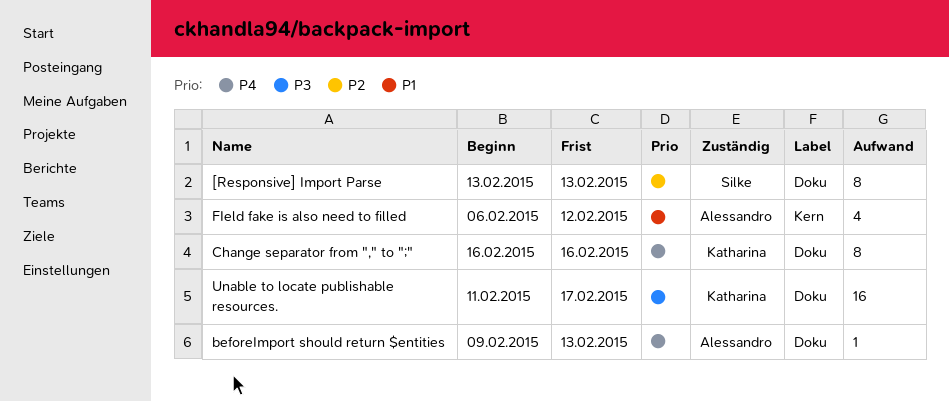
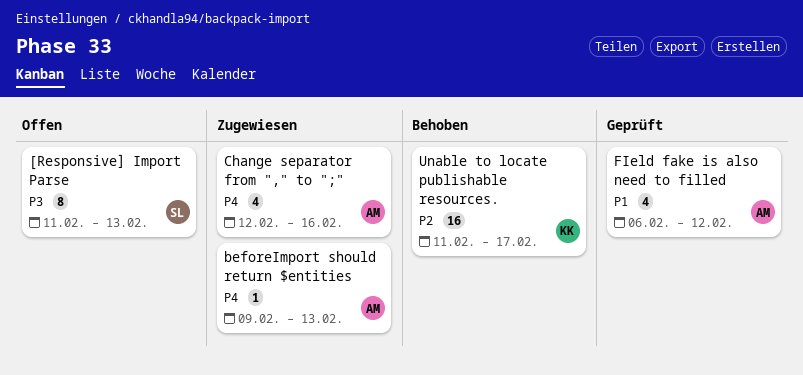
[Responsive] Import Parse, priority: P2 -> P3
[Responsive] Import Parse, start: Feb 13 -> Feb 11
Change separator from "," to ";", owner: Katharina -> Alessandro
Change separator from "," to ";", estimate: 8 -> 4
Change separator from "," to ";", start: Feb 16 -> Feb 12
Unable to locate publishable resources., priority: P3 -> P2

